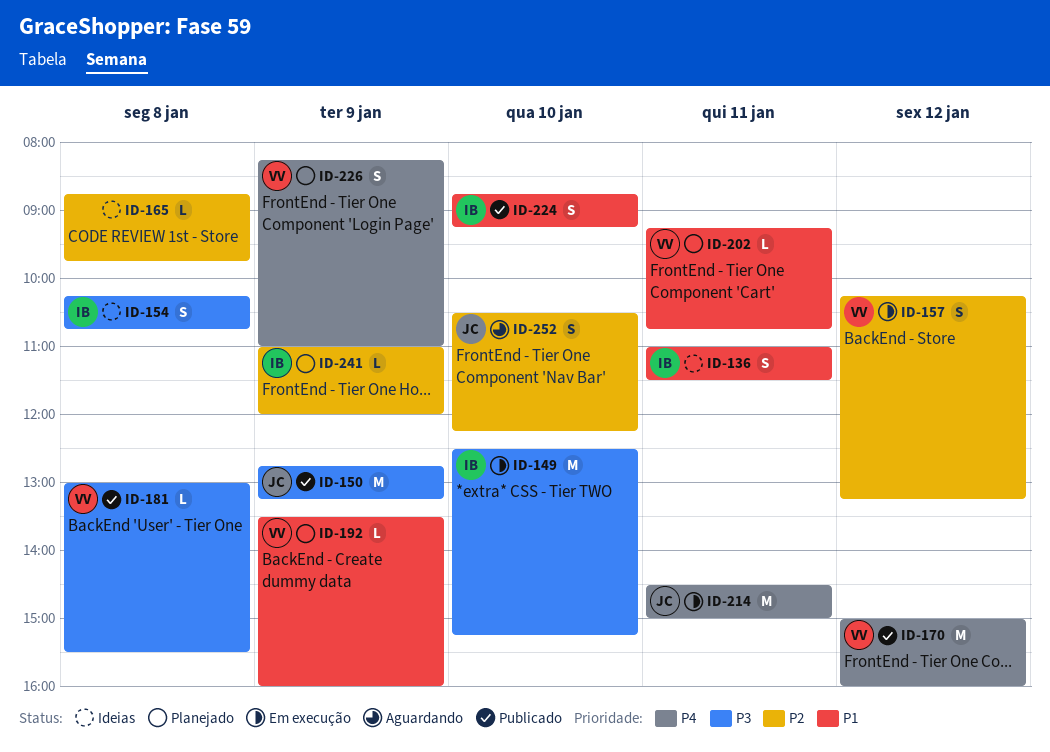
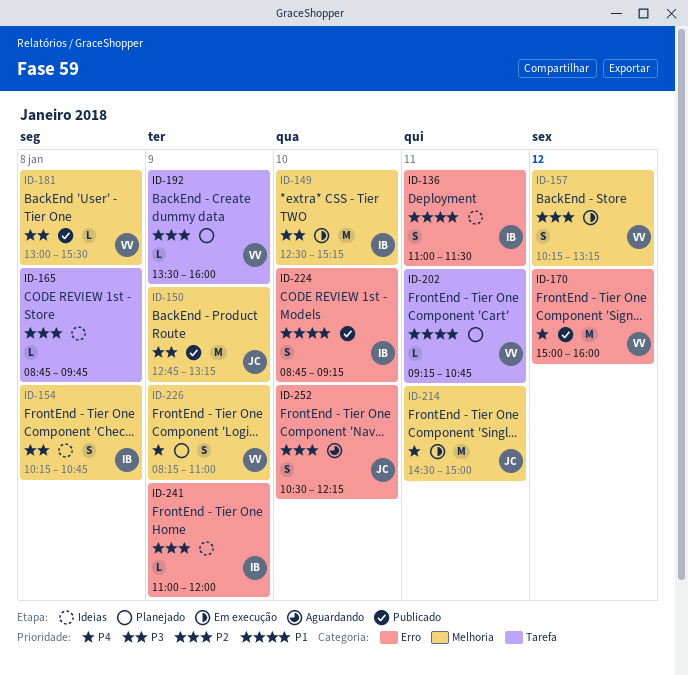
ID-192, priority: P1 -> P2
ID-241, status: Planejado -> Ideias

